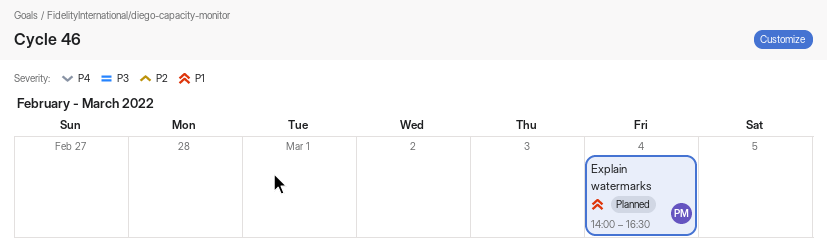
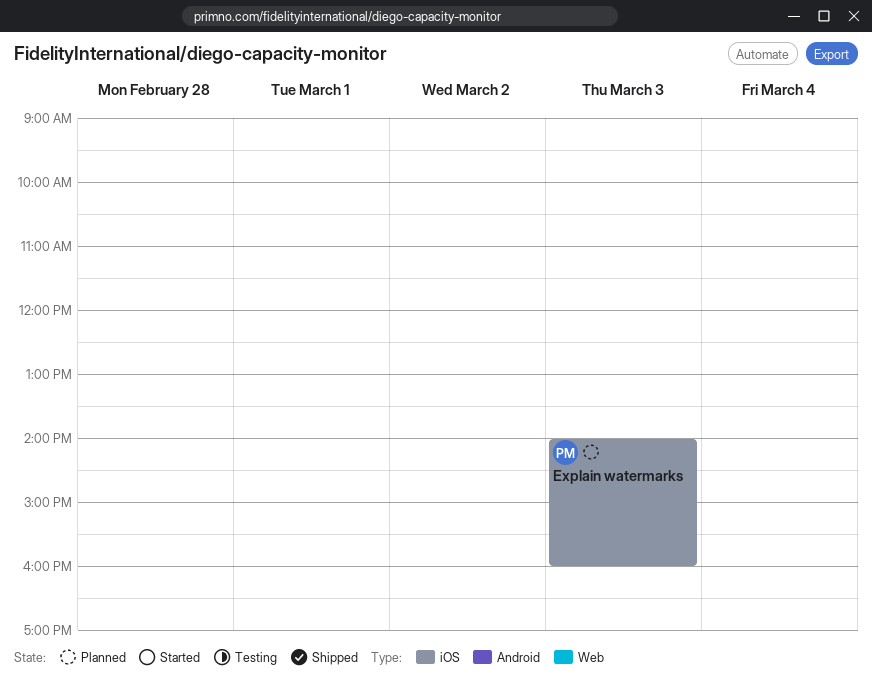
Explain watermarks, day: Mar 4 -> Mar 3
Explain watermarks, ends: 16:30 -> 16:00

